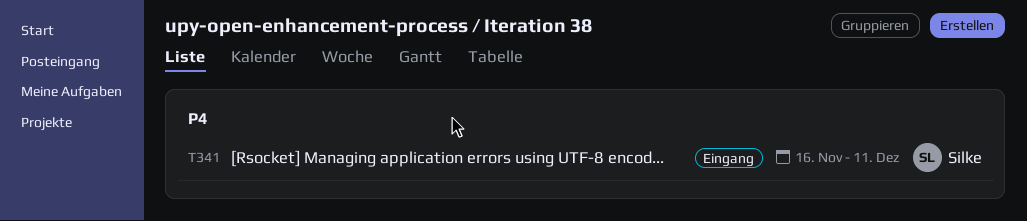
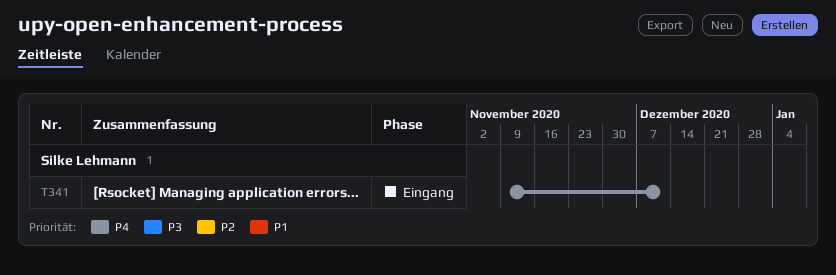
T341, start: Nov 16 -> Nov 9

